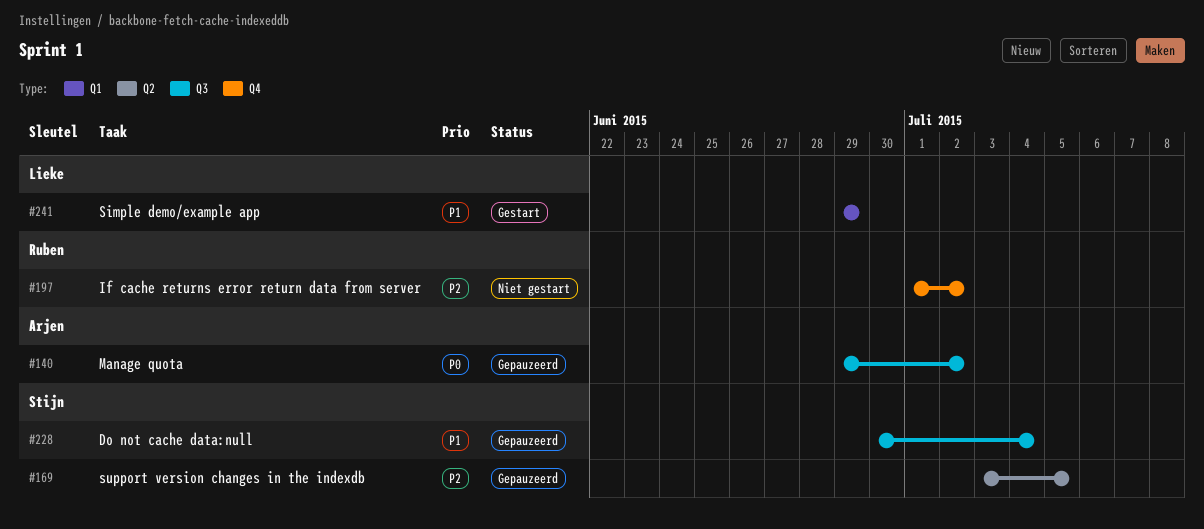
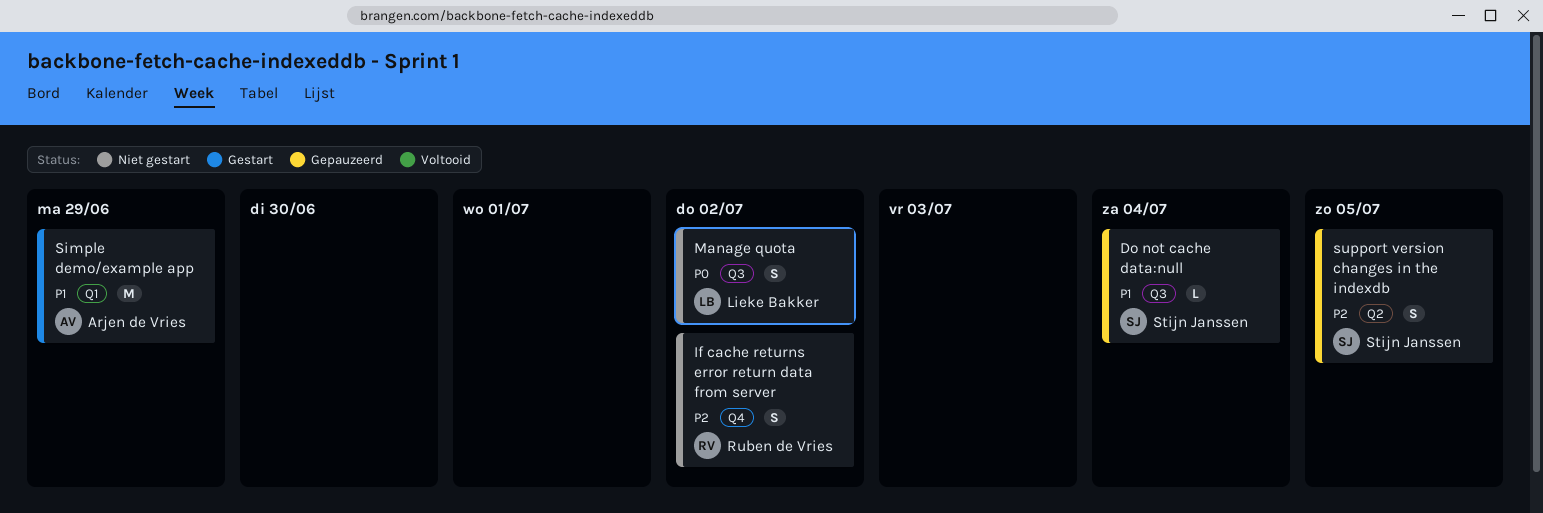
Manage quota, status: Gepauzeerd -> Niet gestart
Manage quota, owner: Arjen de Vries -> Lieke Bakker
Simple demo/example app, owner: Lieke Bakker -> Arjen de Vries

